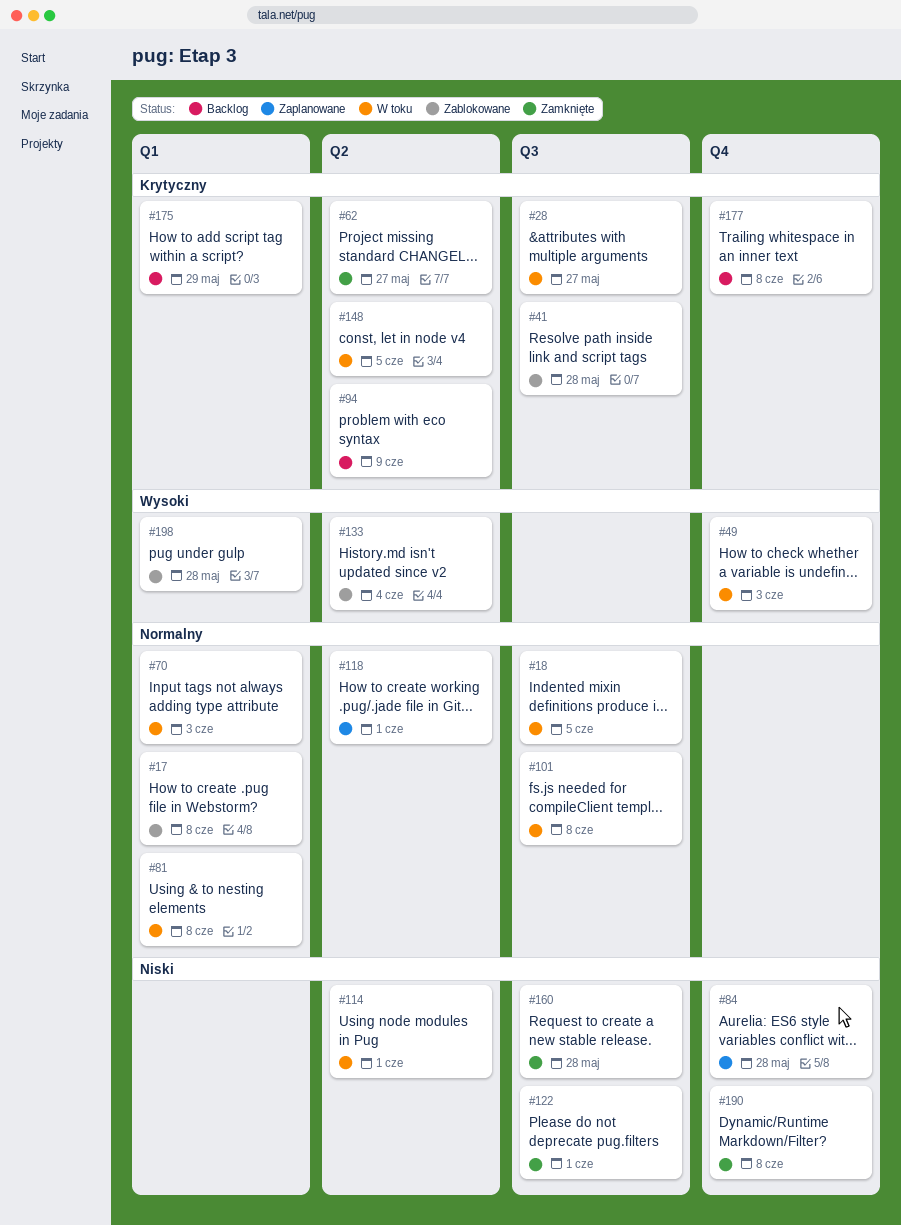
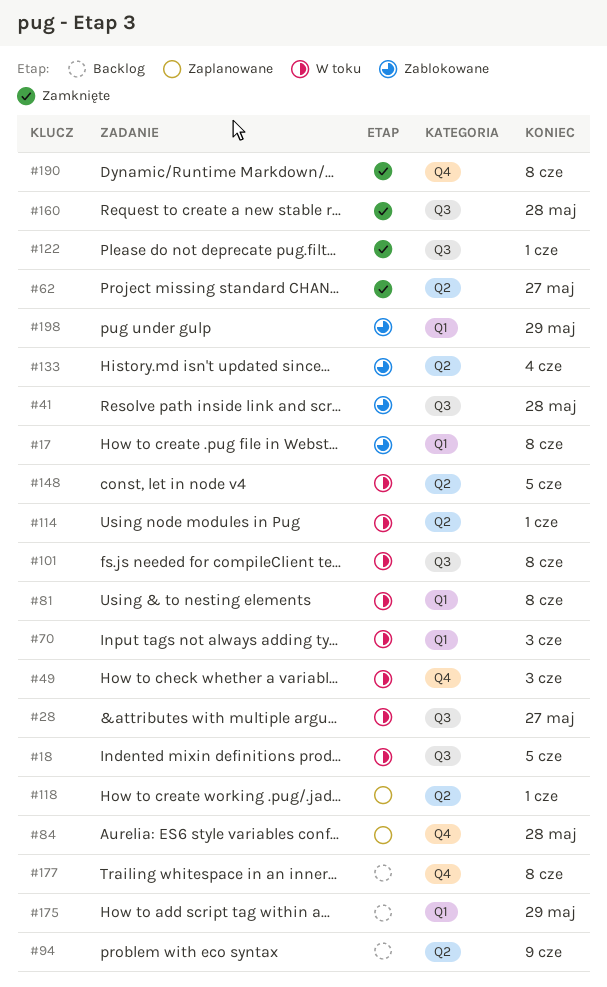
#198, due: May 28 -> May 29

